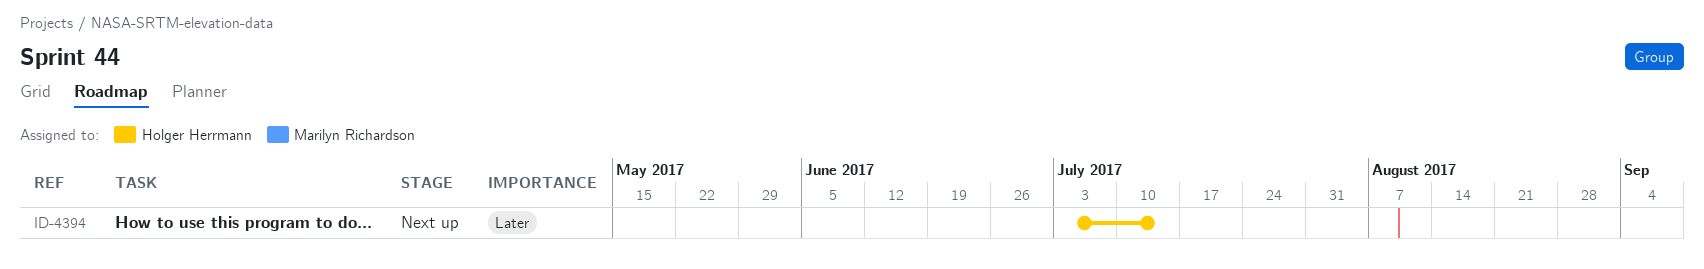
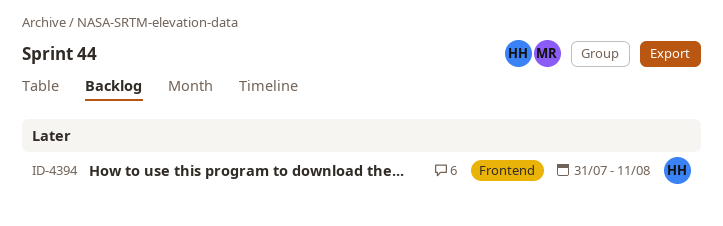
ID-4394, start: Jul 3 -> Jul 31
ID-4394, due: Jul 14 -> Aug 11

